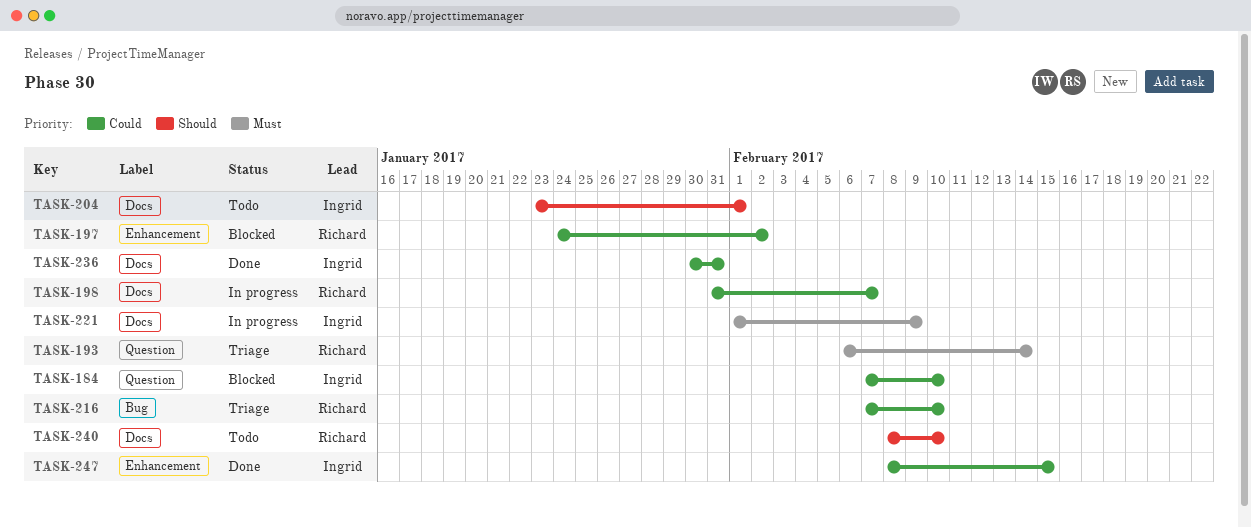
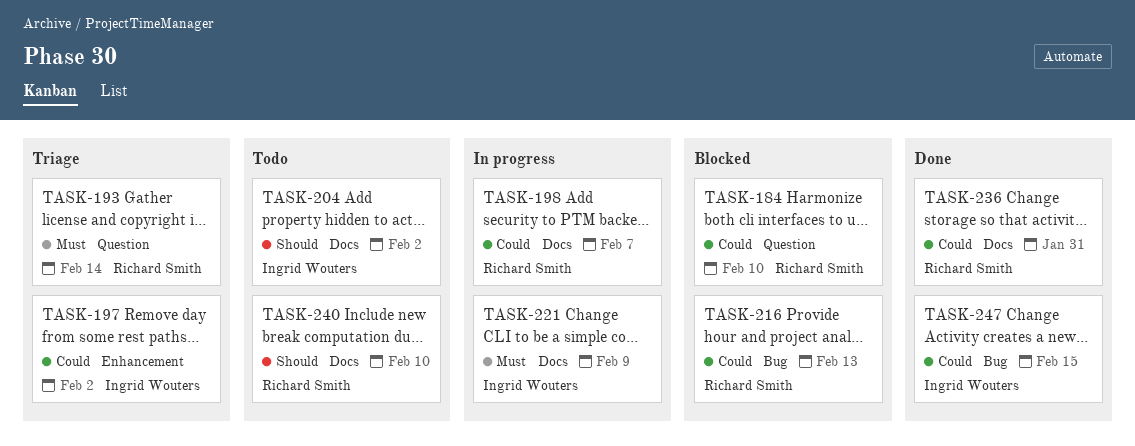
TASK-184, owner: Ingrid Wouters -> Richard Smith
TASK-197, status: Blocked -> Triage
TASK-197, owner: Richard Smith -> Ingrid Wouters
TASK-204, due: Feb 1 -> Feb 2
TASK-216, status: Triage -> Blocked
TASK-216, due: Feb 10 -> Feb 13
TASK-236, owner: Ingrid Wouters -> Richard Smith
TASK-247, label: Enhancement -> Bug

